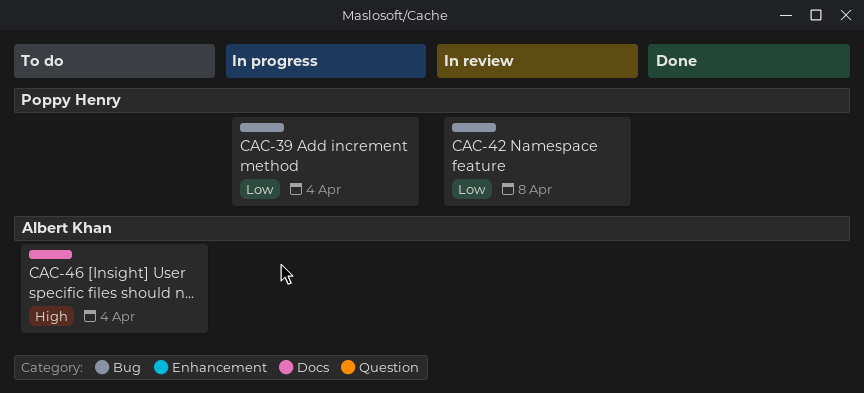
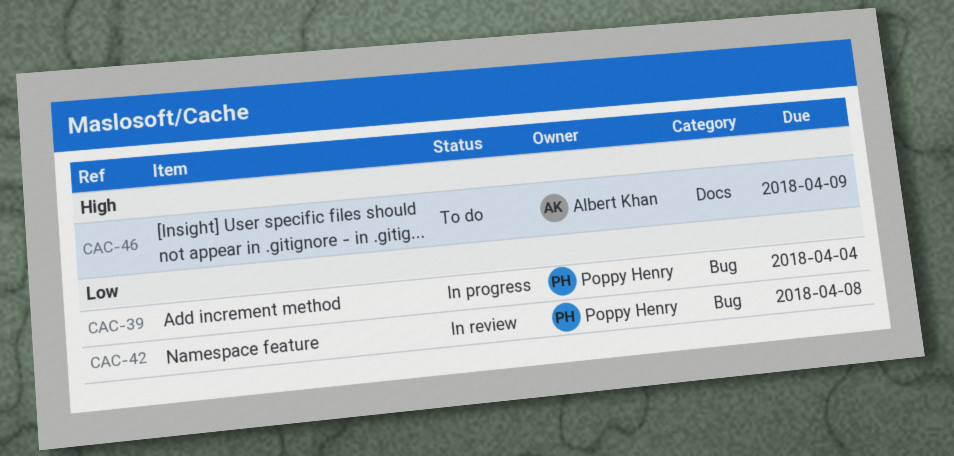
CAC-46, due: Apr 4 -> Apr 9

